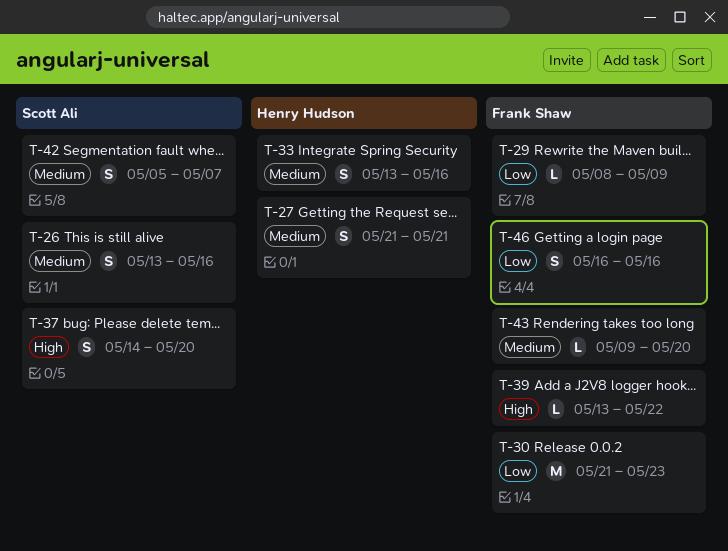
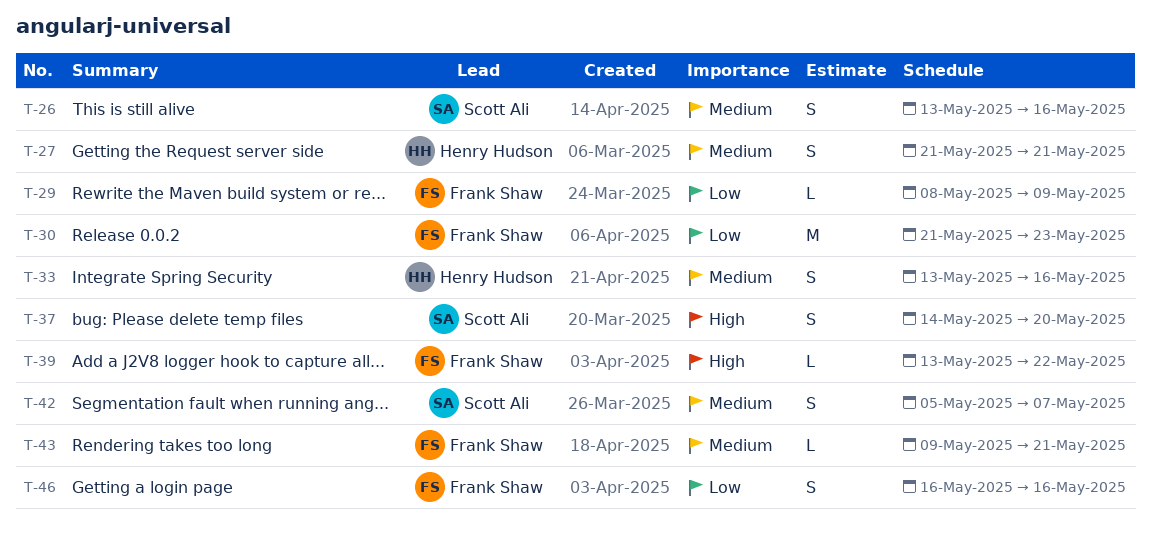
T-43, due: May 20 -> May 21

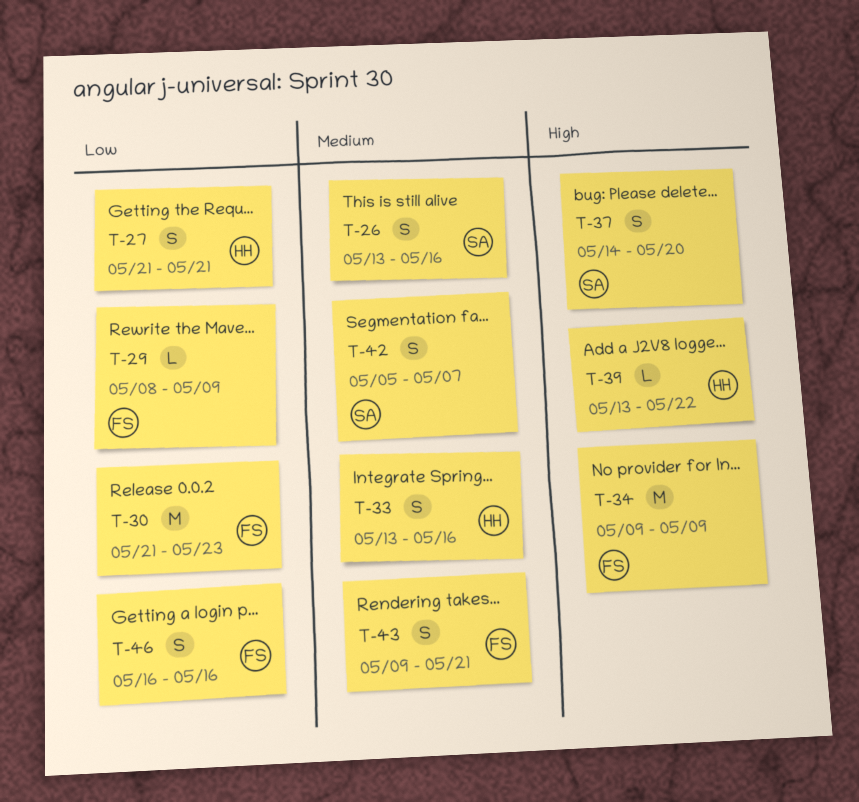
T-27, priority: Medium -> Low
T-34: none -> present
T-39, owner: Frank Shaw -> Henry Hudson
T-43, estimate: L -> S

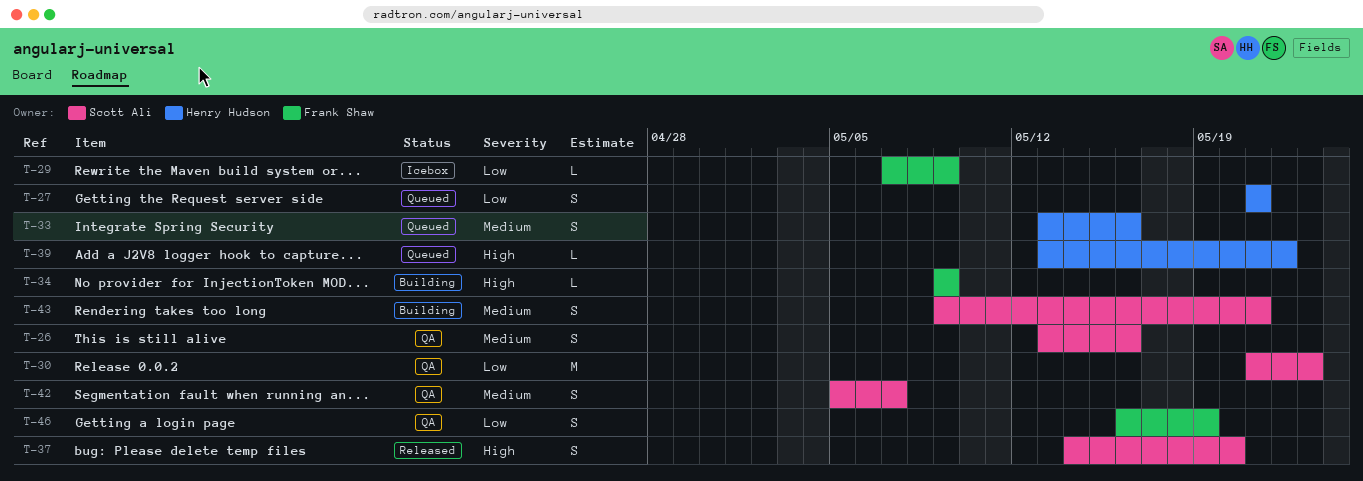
T-29, start: May 8 -> May 7
T-30, owner: Frank Shaw -> Scott Ali
T-34, estimate: M -> L
T-43, owner: Frank Shaw -> Scott Ali
T-46, due: May 16 -> May 19

